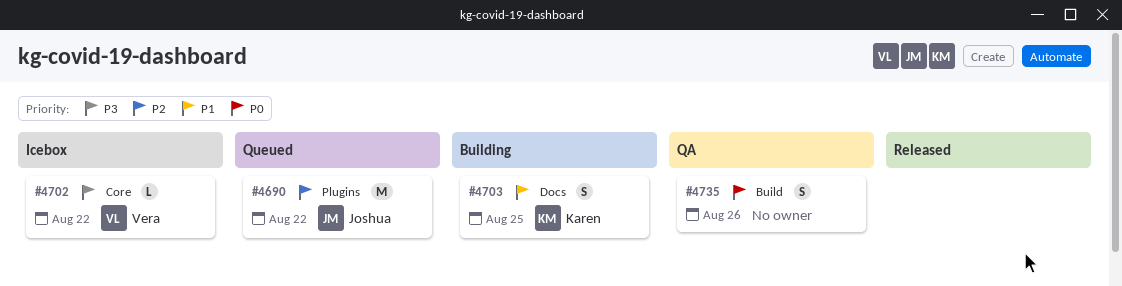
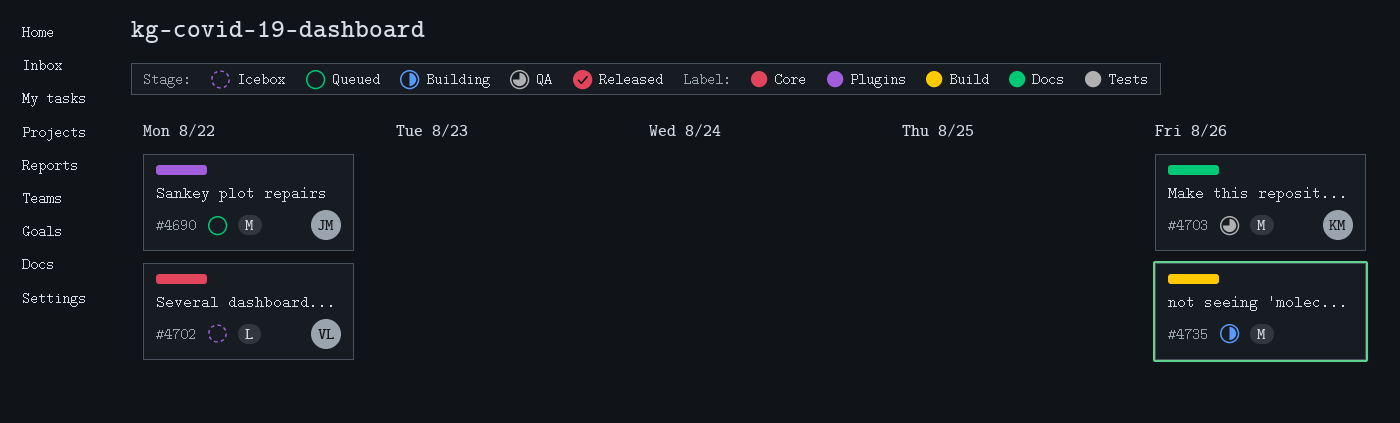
#4703, status: Building -> QA
#4703, estimate: S -> M
#4703, due: Aug 25 -> Aug 26
#4735, status: QA -> Building
#4735, estimate: S -> M

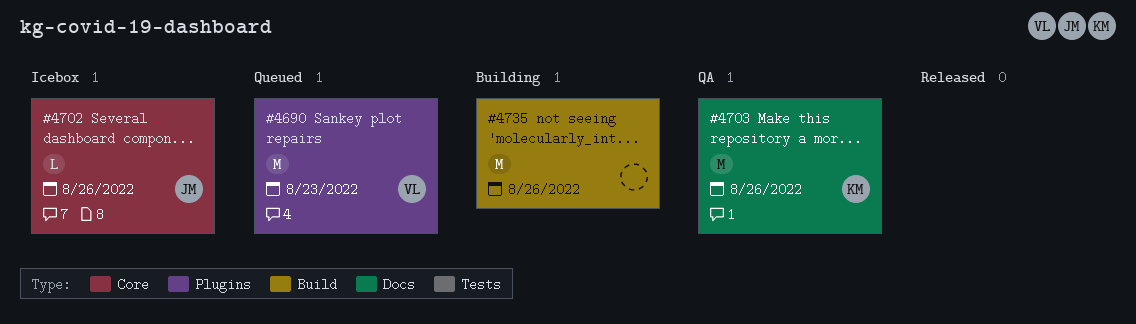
#4690, owner: JM -> VL
#4690, due: Aug 22 -> Aug 23
#4702, owner: VL -> JM
#4702, due: Aug 22 -> Aug 26

